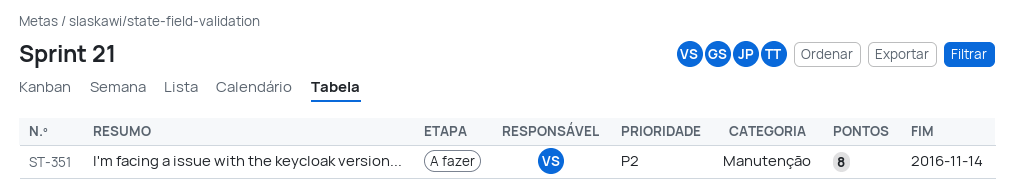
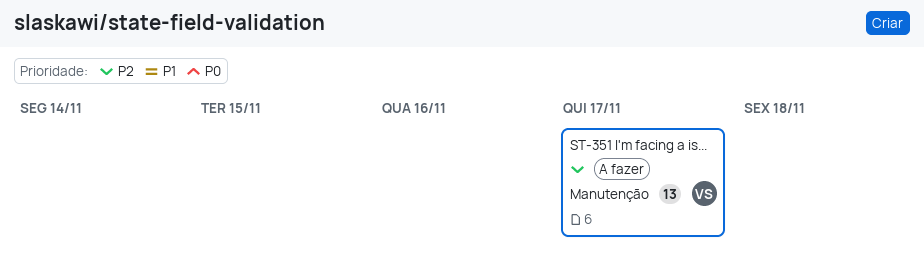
ST-351, estimate: 8 -> 13
ST-351, due: Nov 14 -> Nov 17

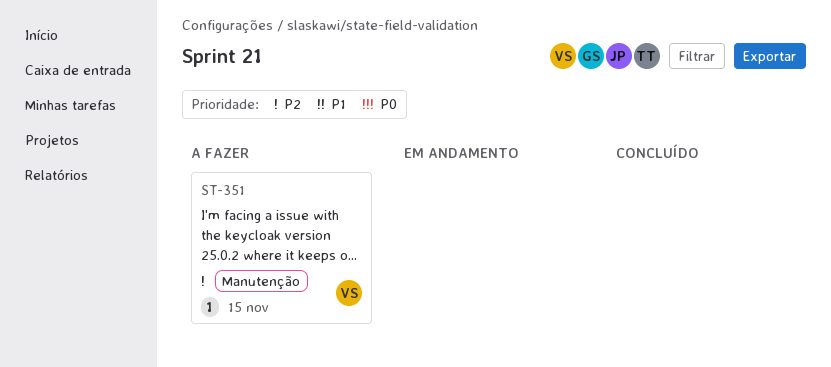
ST-351, estimate: 13 -> 1
ST-351, due: Nov 17 -> Nov 15

